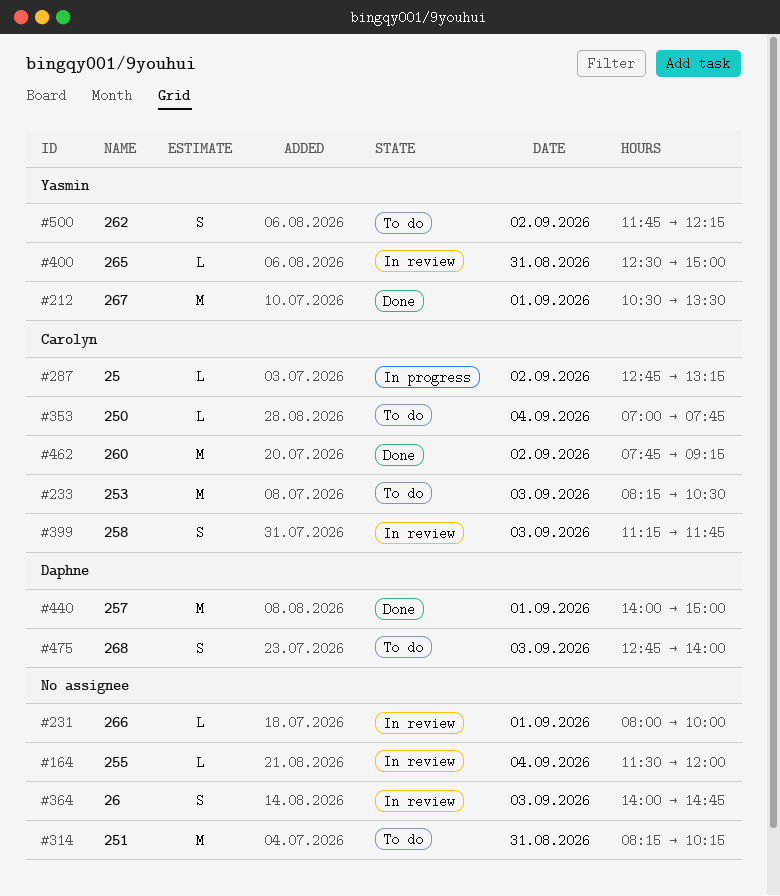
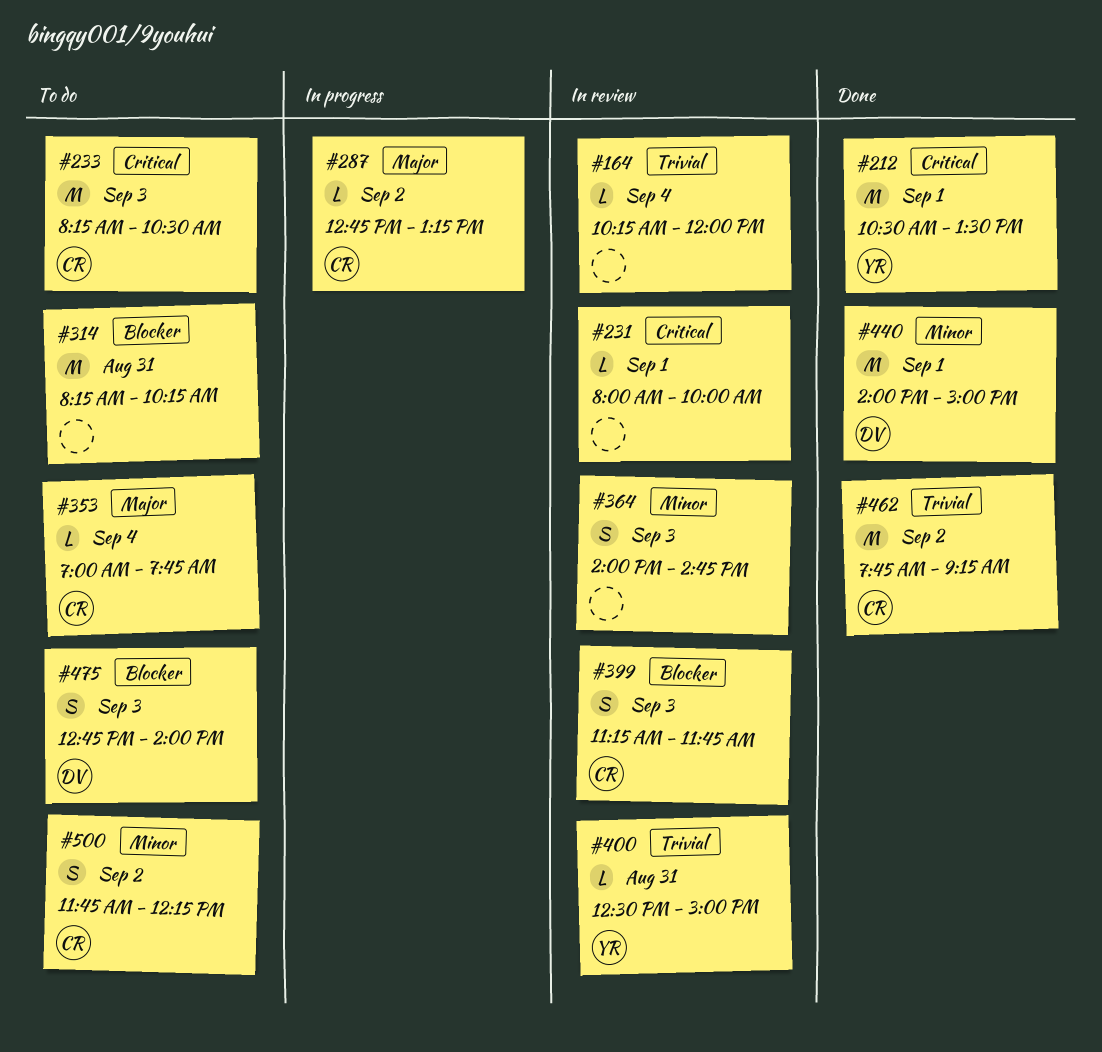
#164, begins: 11:30 -> 10:15
#500, owner: Yasmin -> Carolyn

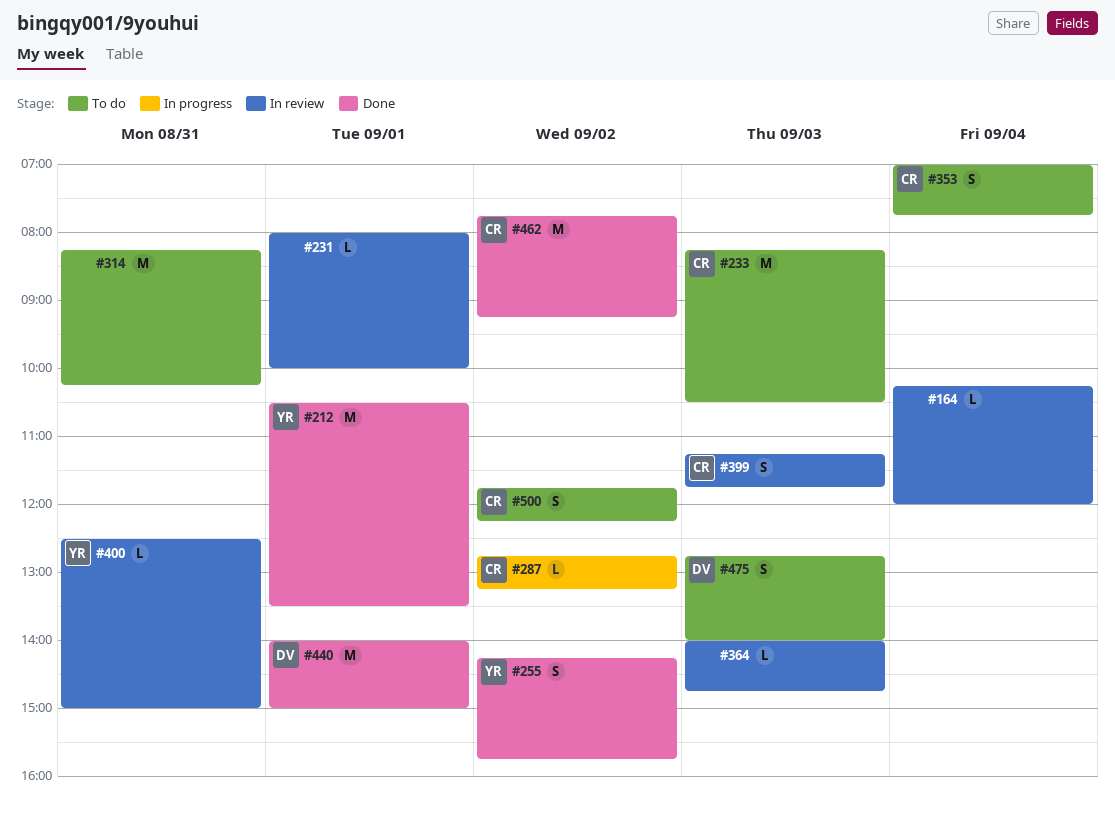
#255: none -> present
#353, estimate: L -> S
#364, estimate: S -> L

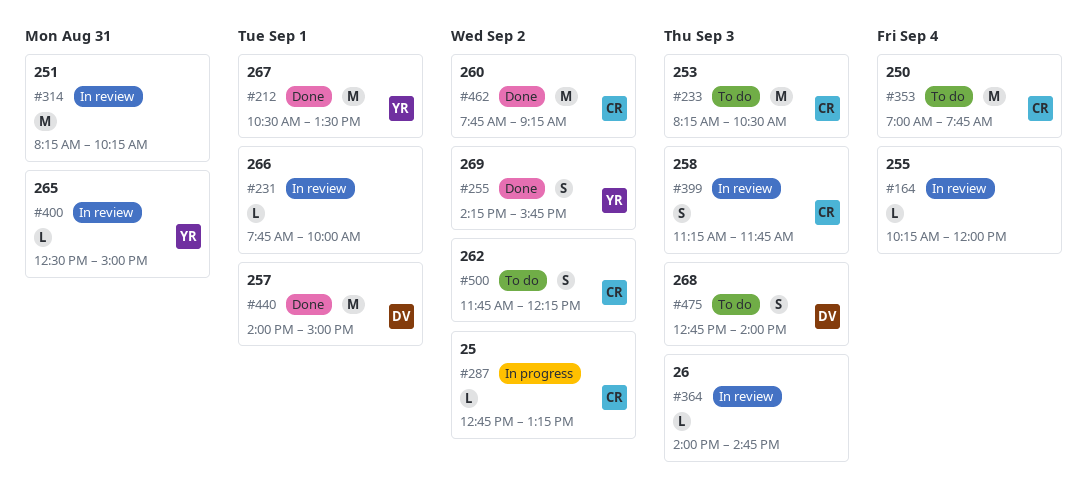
#231, begins: 08:00 -> 07:45
#314, status: To do -> In review
#353, estimate: S -> M

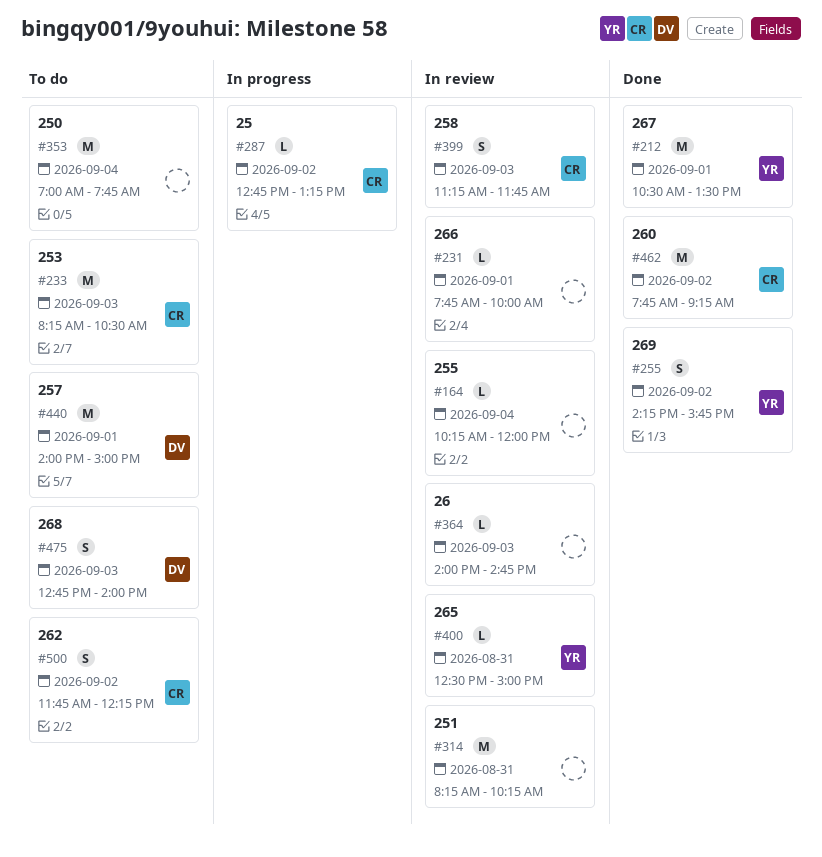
#353, owner: CR -> none
#440, status: Done -> To do

